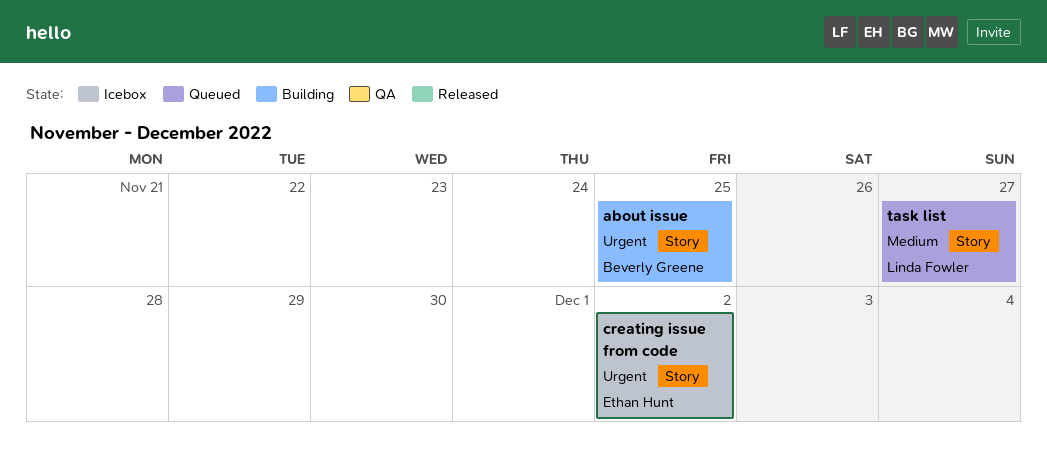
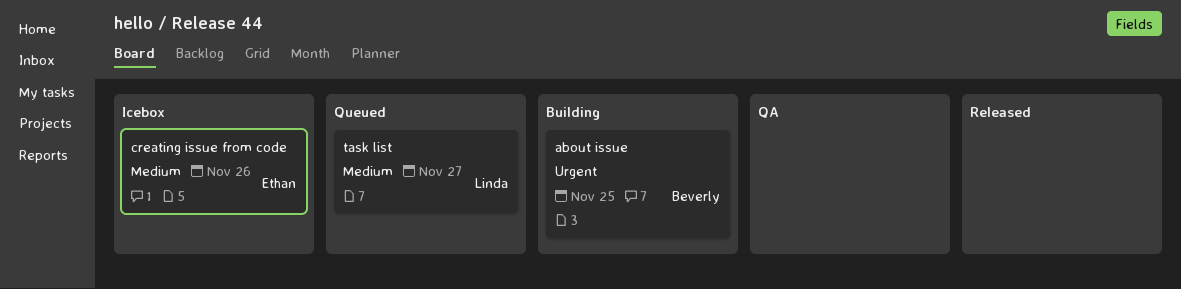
creating issue from code, priority: Urgent -> Medium
creating issue from code, due: Dec 2 -> Nov 26

